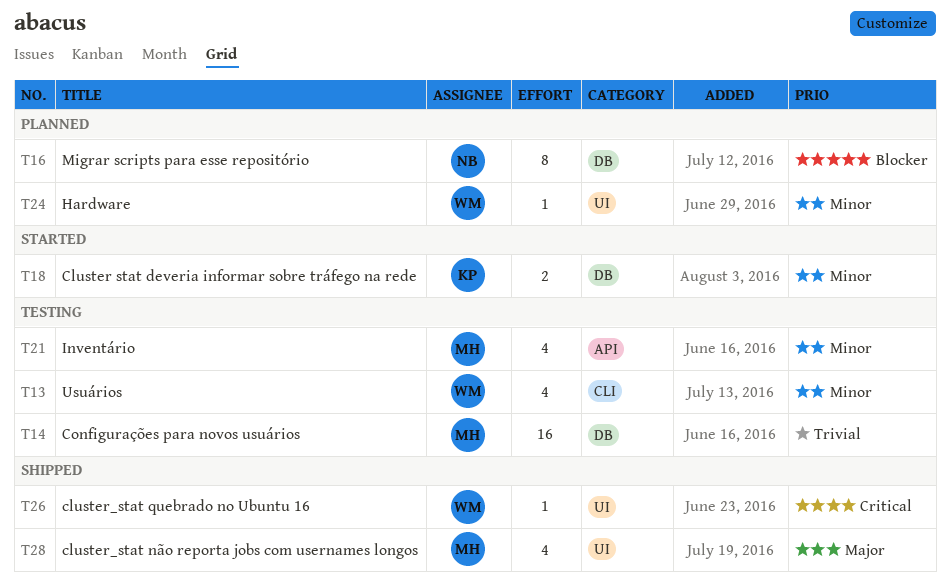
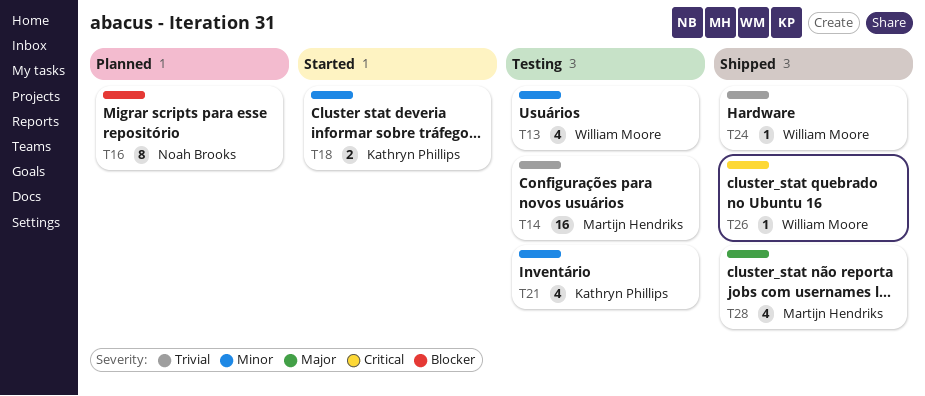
T21, owner: Martijn Hendriks -> Kathryn Phillips
T24, status: Planned -> Shipped
T24, priority: Minor -> Trivial

